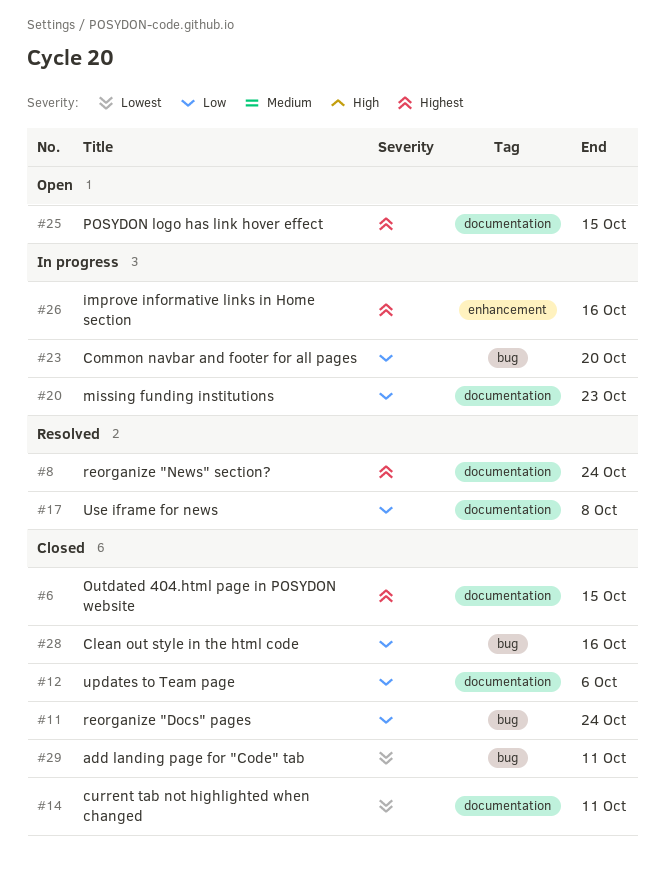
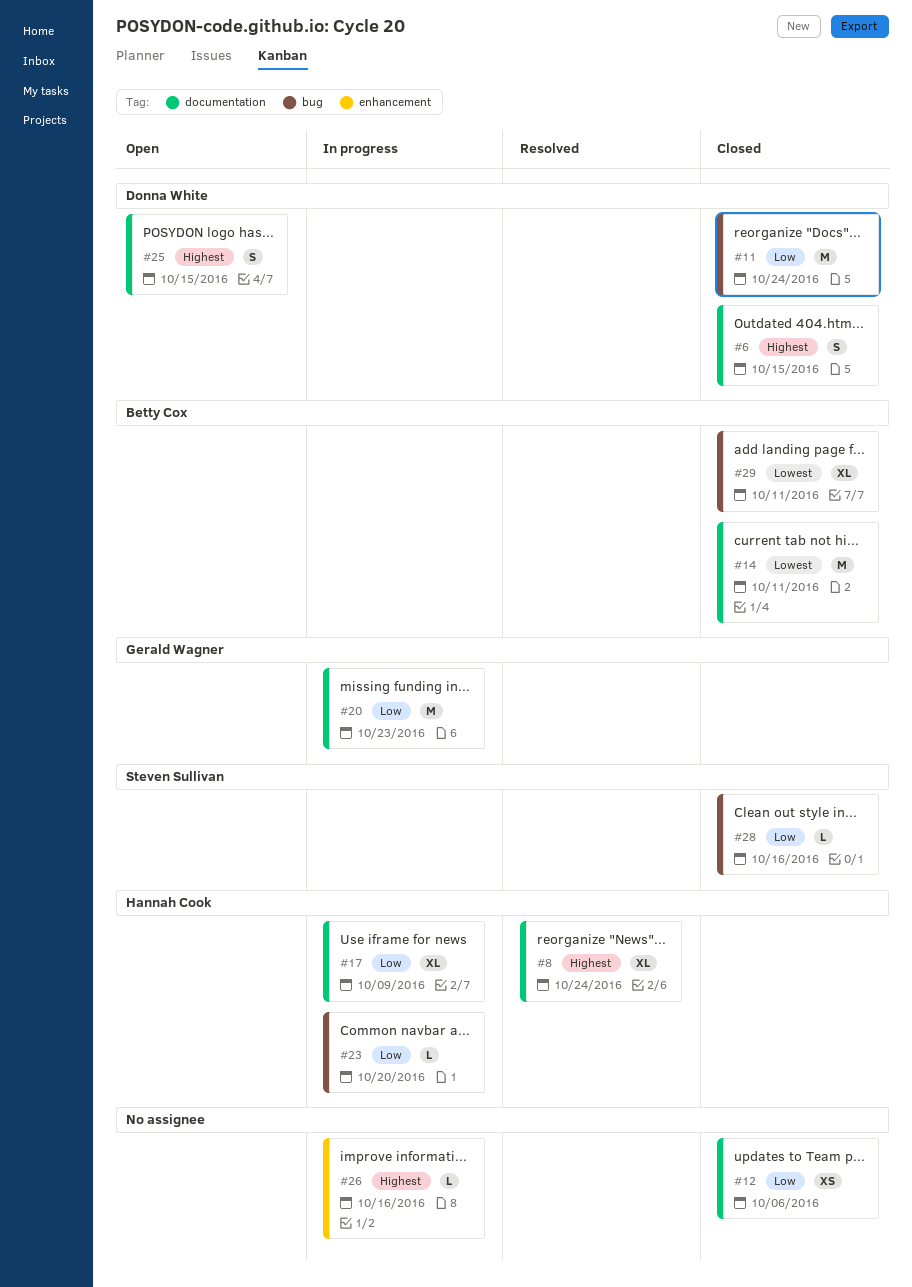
#17, status: Resolved -> In progress
#17, due: Oct 8 -> Oct 9

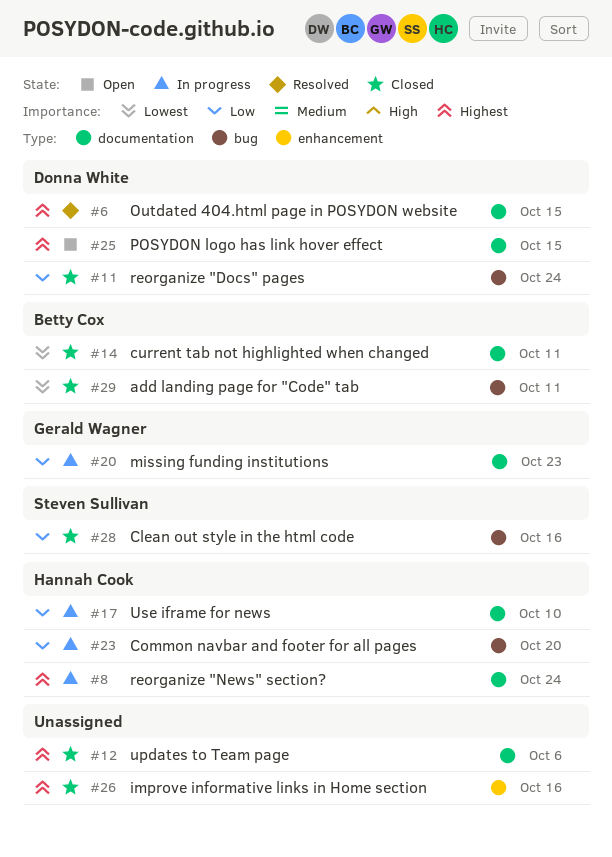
#6, status: Closed -> Resolved
#8, status: Resolved -> In progress
#12, priority: Low -> Highest
#17, due: Oct 9 -> Oct 10
#26, status: In progress -> Closed

